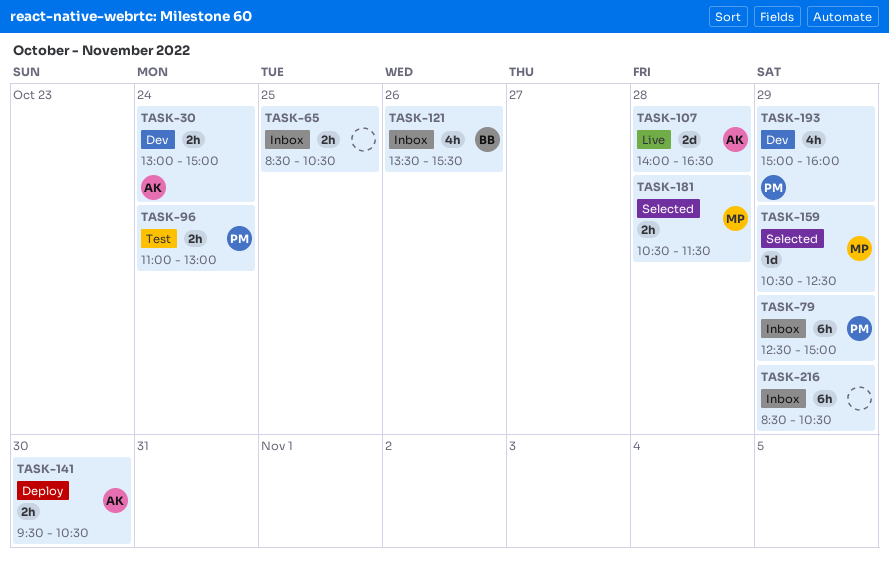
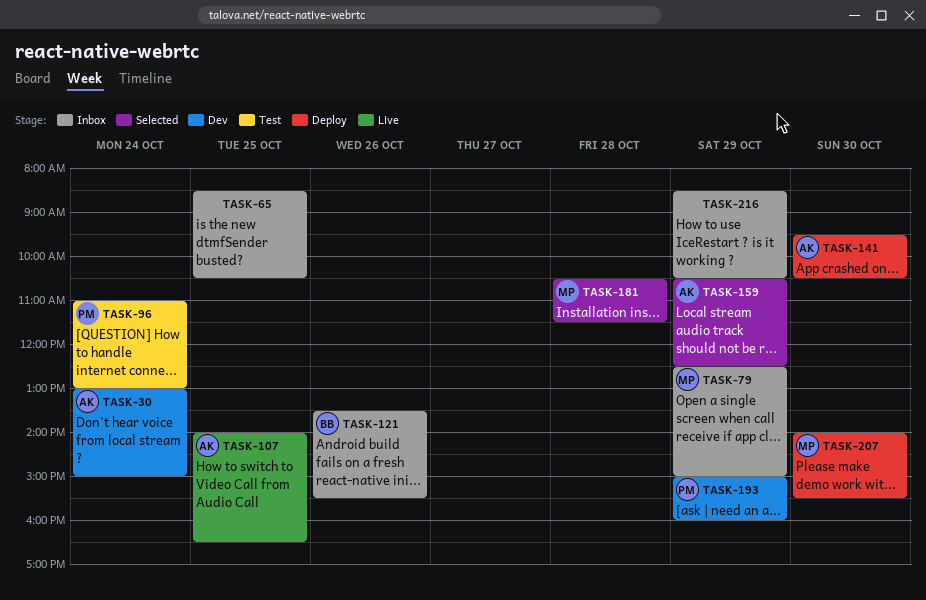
TASK-79, owner: PM -> MP
TASK-107, day: Oct 28 -> Oct 25
TASK-159, owner: MP -> AK
TASK-207: none -> present

